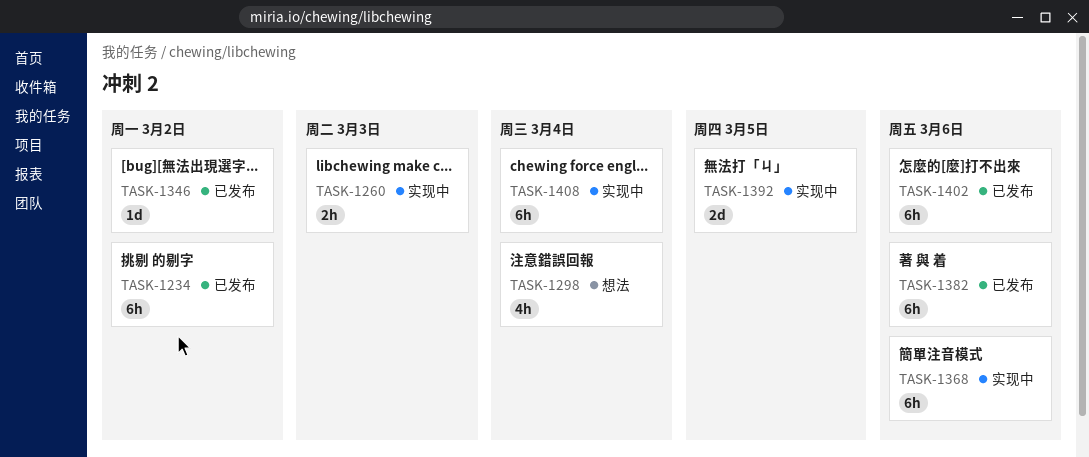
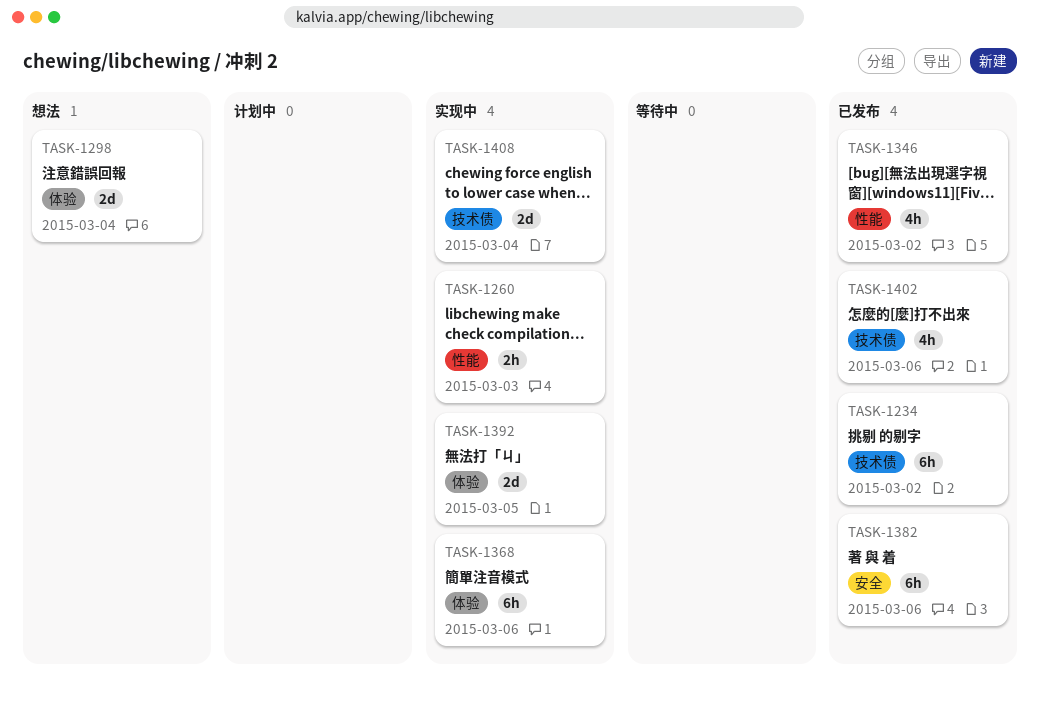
TASK-1298, estimate: 4h -> 2d
TASK-1346, estimate: 1d -> 4h
TASK-1402, estimate: 6h -> 4h
TASK-1408, estimate: 6h -> 2d

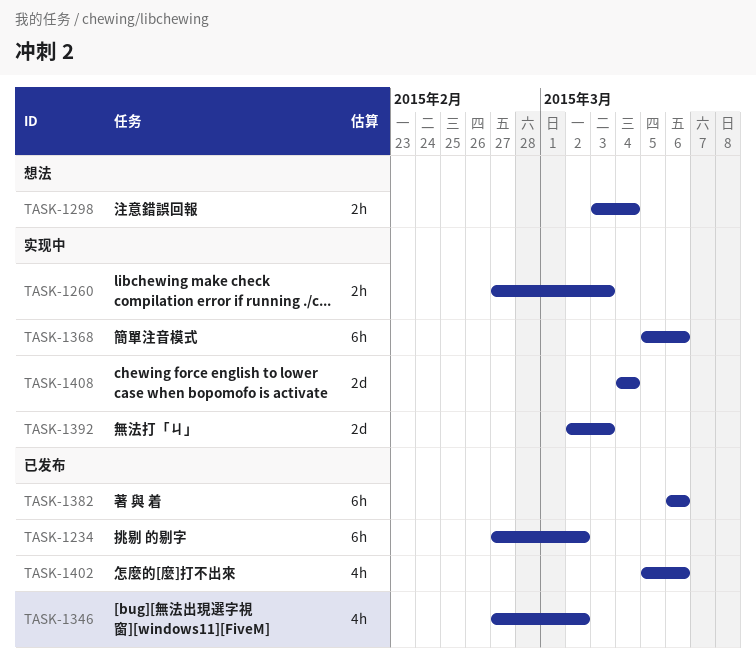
TASK-1298, estimate: 2d -> 2h
TASK-1392, due: Mar 5 -> Mar 3

